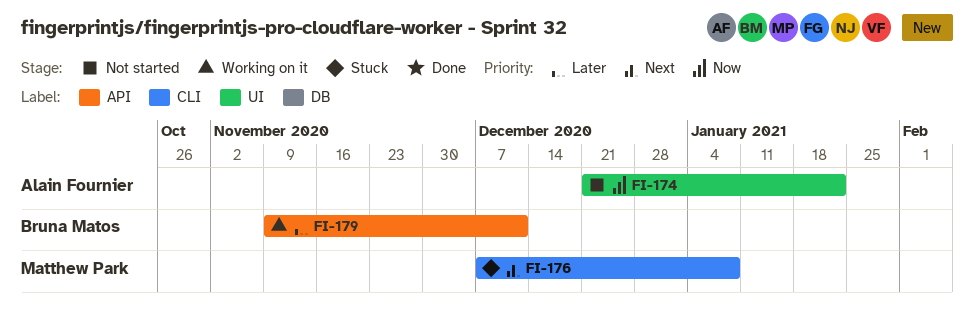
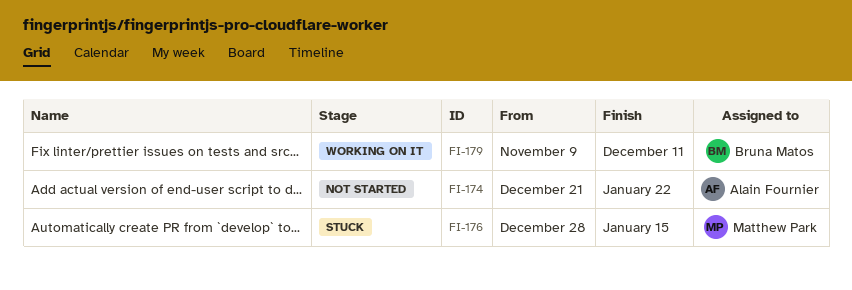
FI-176, start: Dec 7 -> Dec 28
FI-176, due: Jan 8 -> Jan 15

